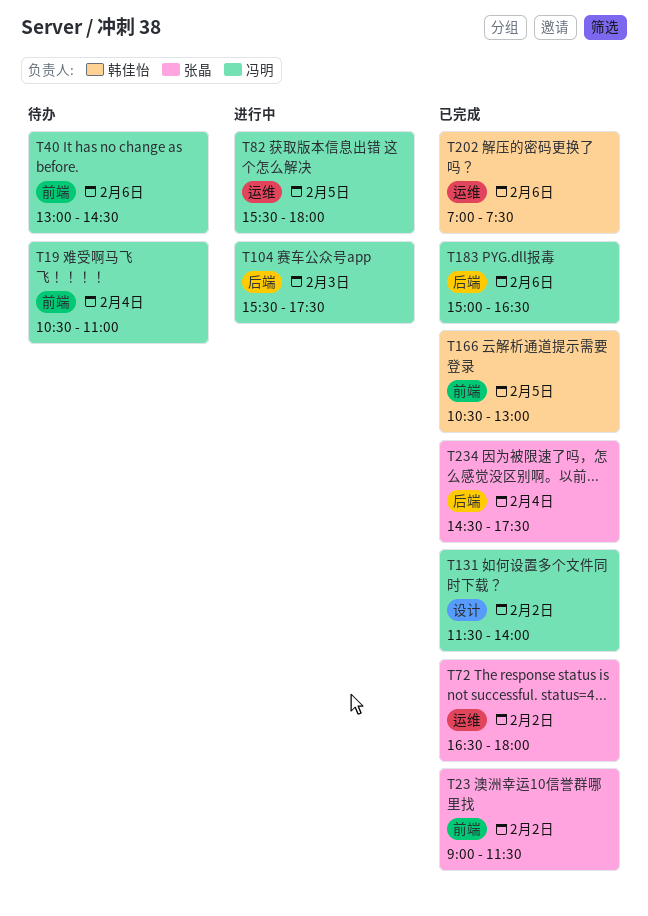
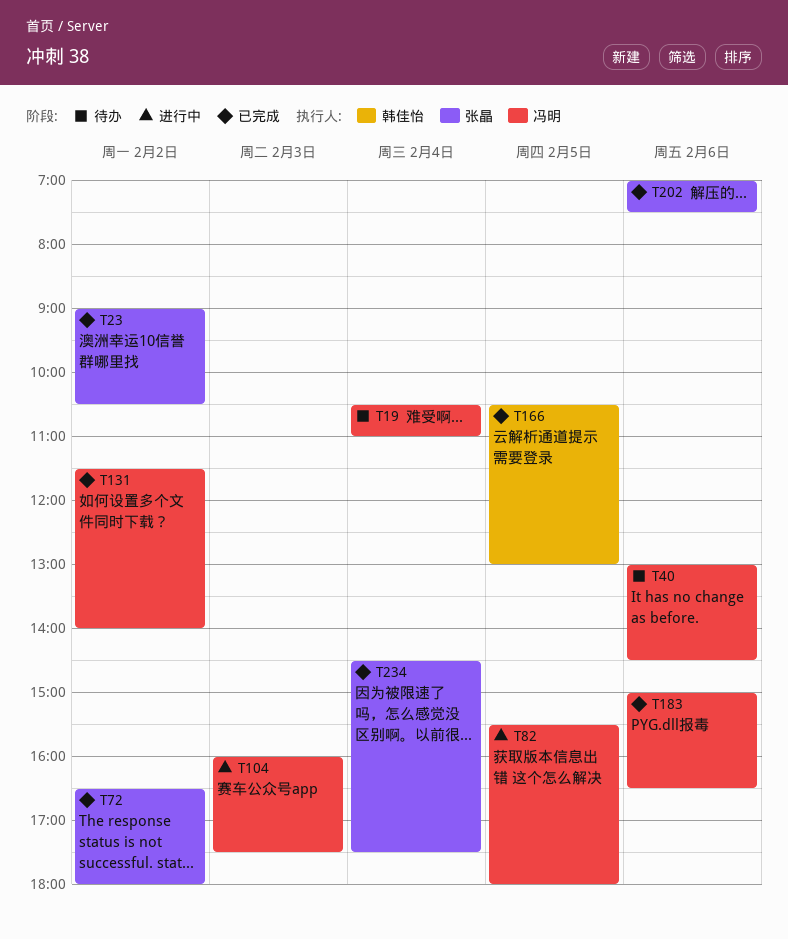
T23, ends: 11:30 -> 10:30
T104, begins: 15:30 -> 16:00
T202, owner: 韩佳怡 -> 张晶

